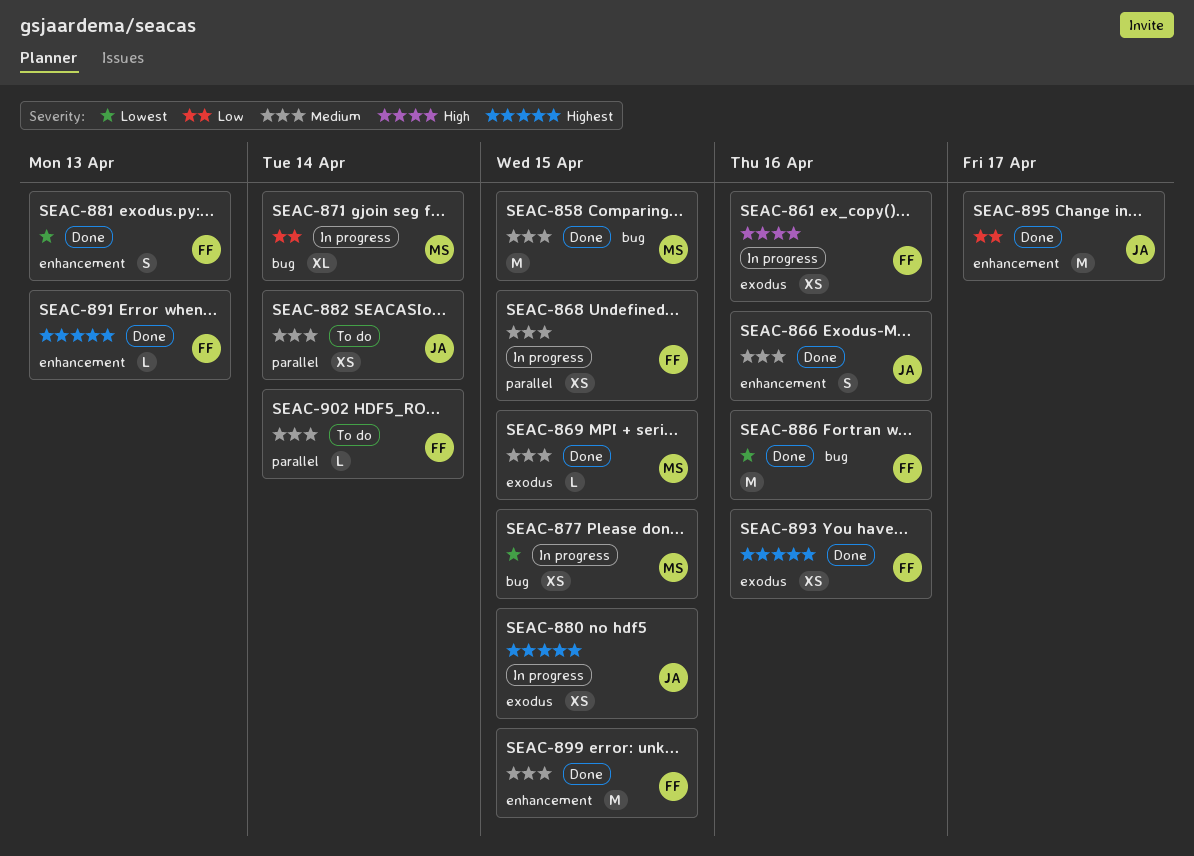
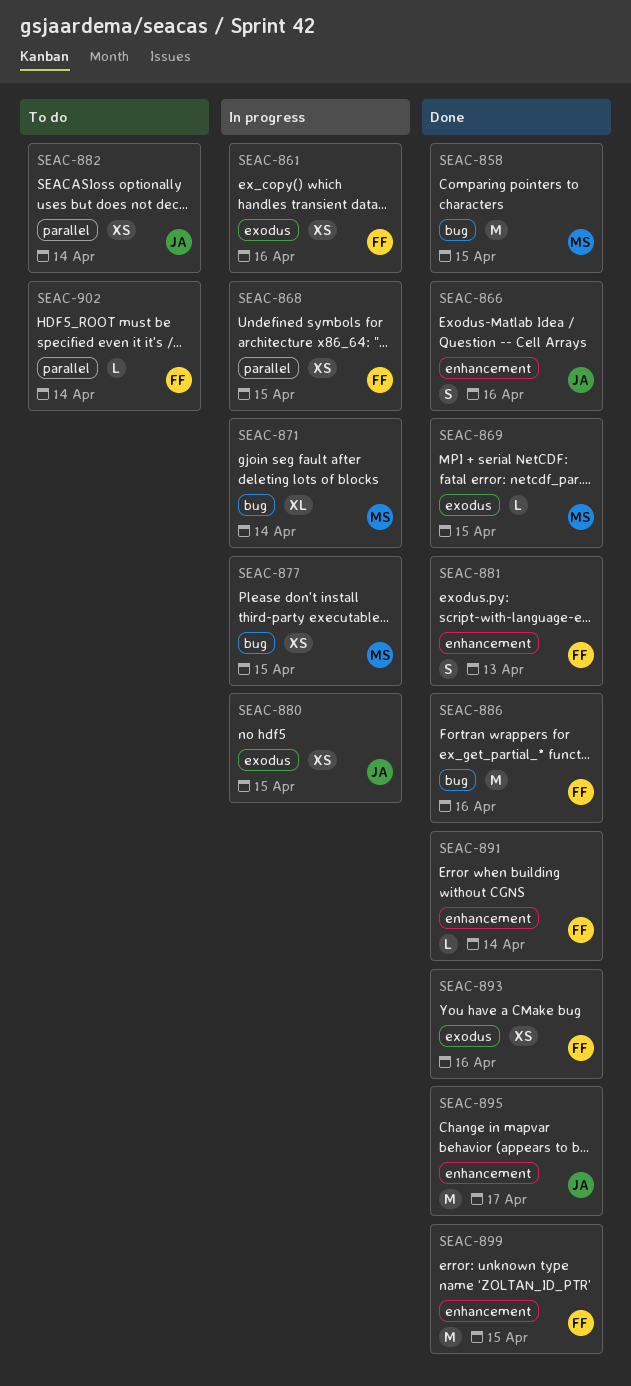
SEAC-891, due: Apr 13 -> Apr 14

